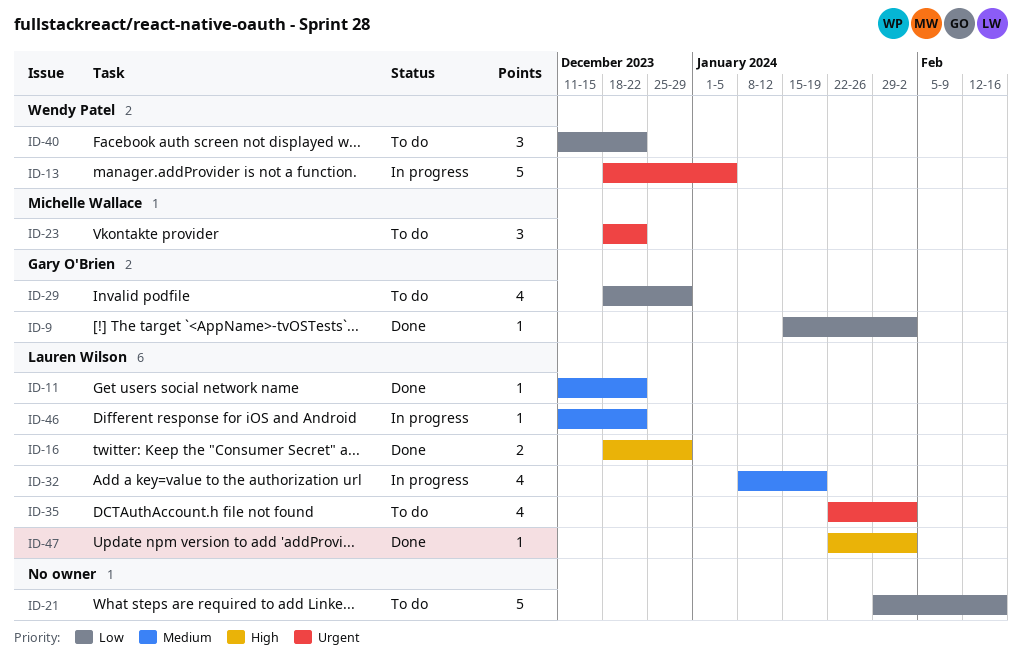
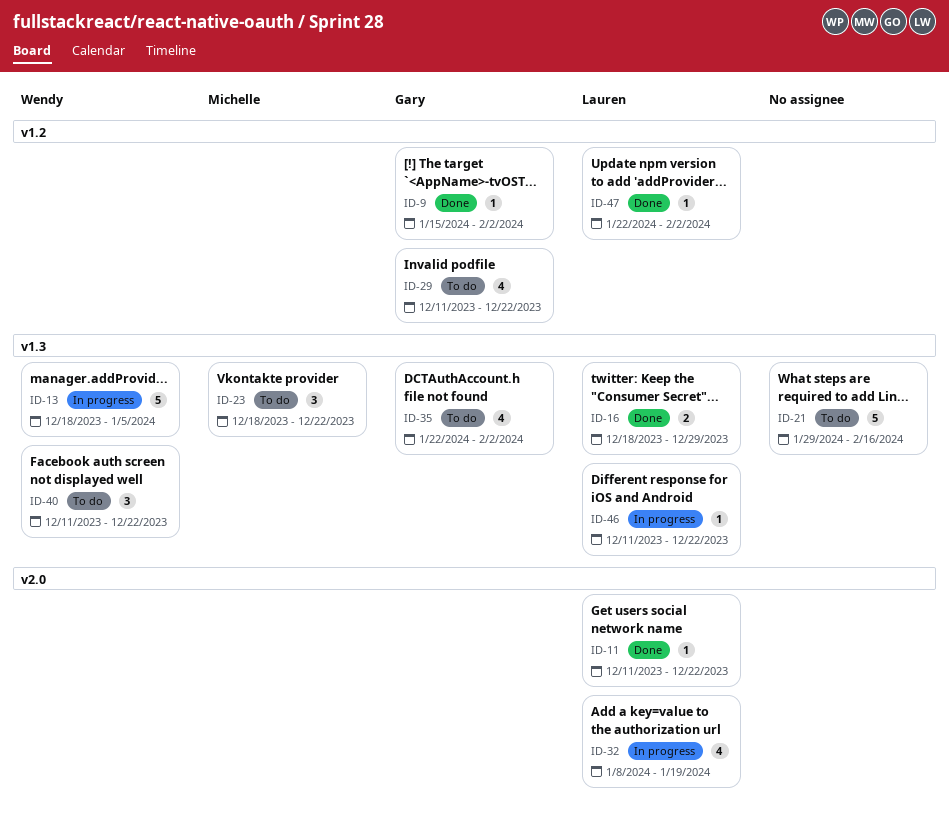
ID-29, start: Dec 18 -> Dec 11
ID-29, due: Dec 29 -> Dec 22
ID-35, owner: Lauren Wilson -> Gary O'Brien

